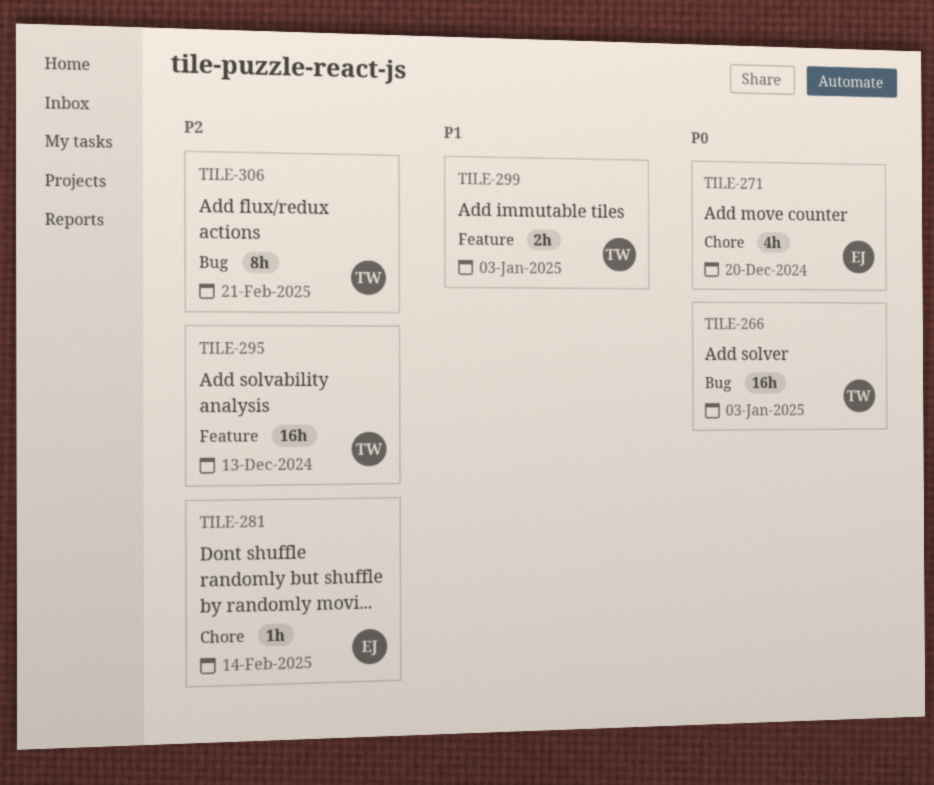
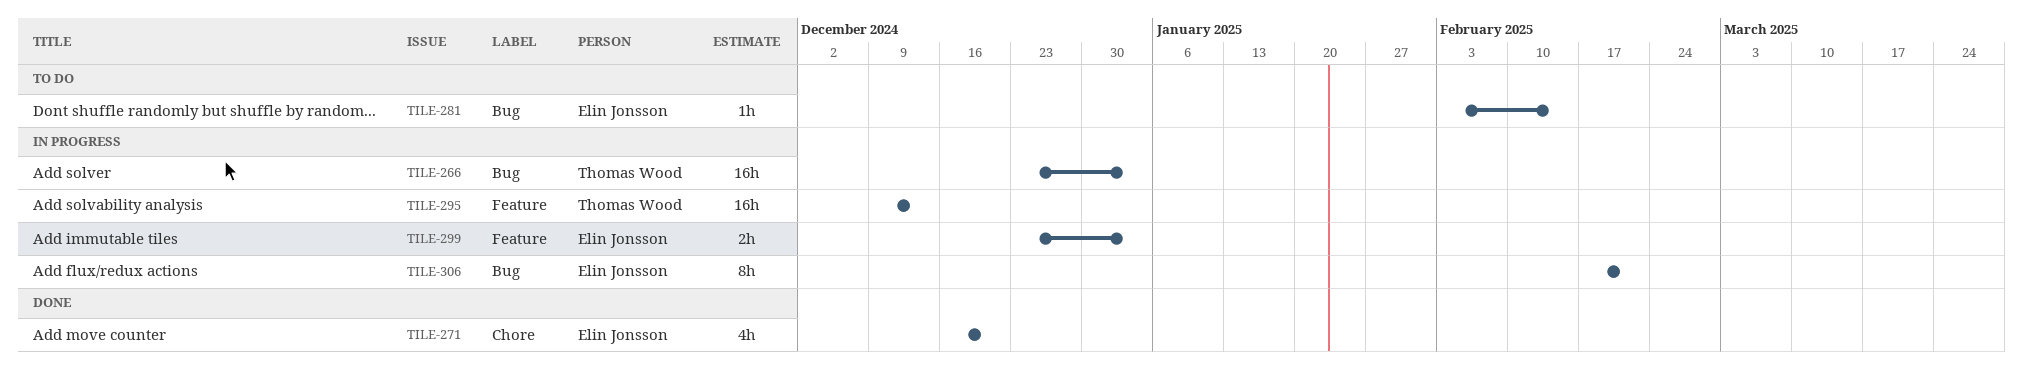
TILE-281, label: Chore -> Bug
TILE-299, owner: Thomas Wood -> Elin Jonsson
TILE-306, owner: Thomas Wood -> Elin Jonsson

